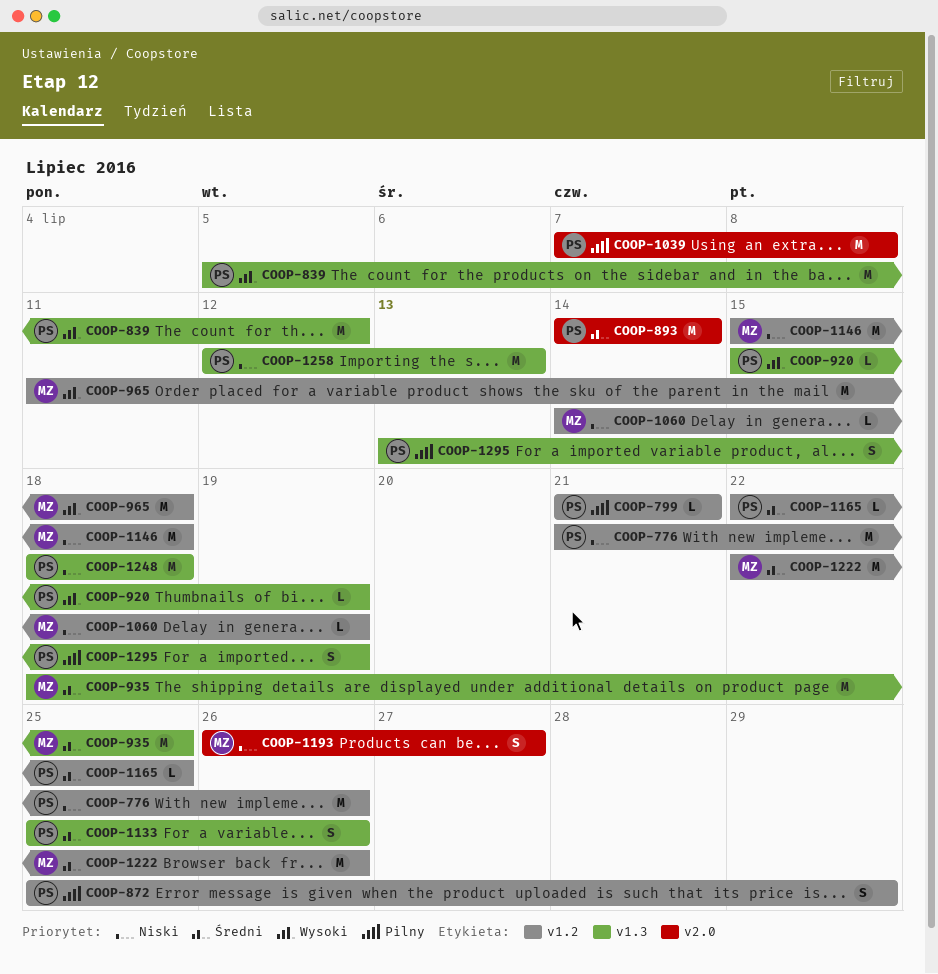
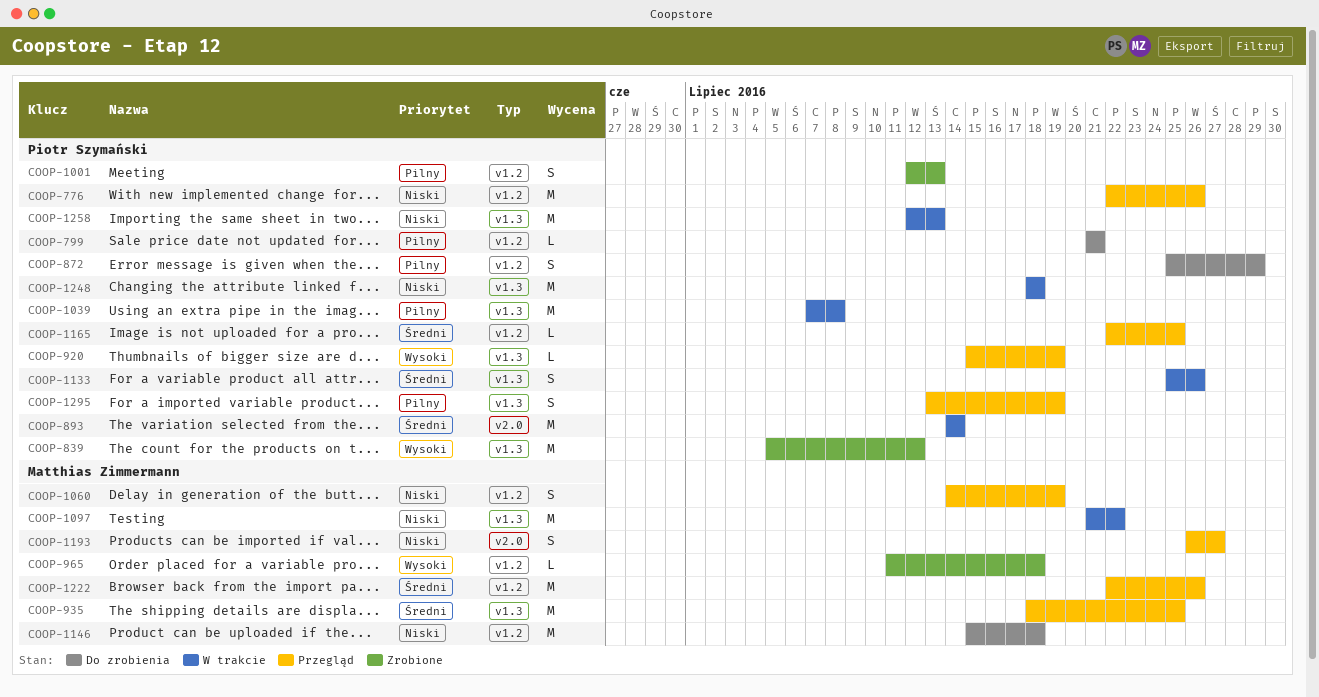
COOP-776, start: Jul 21 -> Jul 22
COOP-965, estimate: M -> L
COOP-1001: none -> present
COOP-1039, label: v2.0 -> v1.3
COOP-1060, estimate: L -> S
COOP-1097: none -> present

